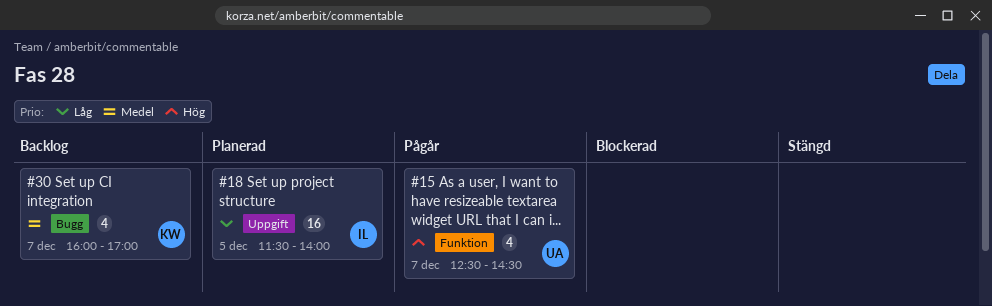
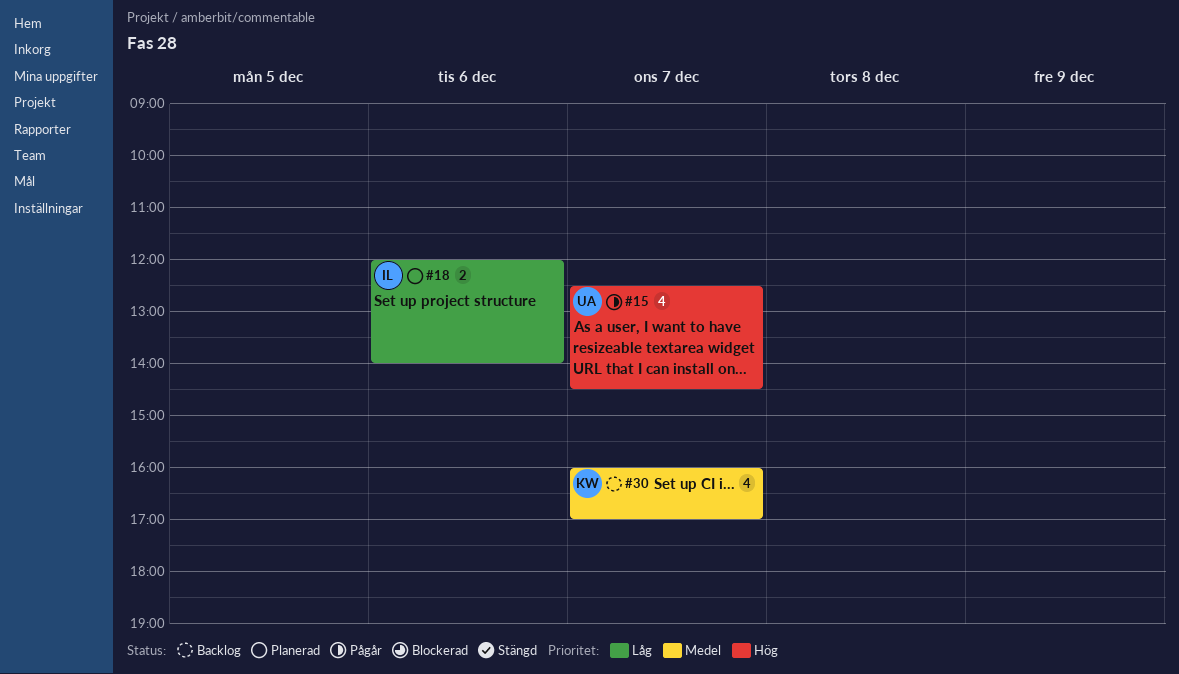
#18, estimate: 16 -> 2
#18, day: Dec 5 -> Dec 6
#18, begins: 11:30 -> 12:00

